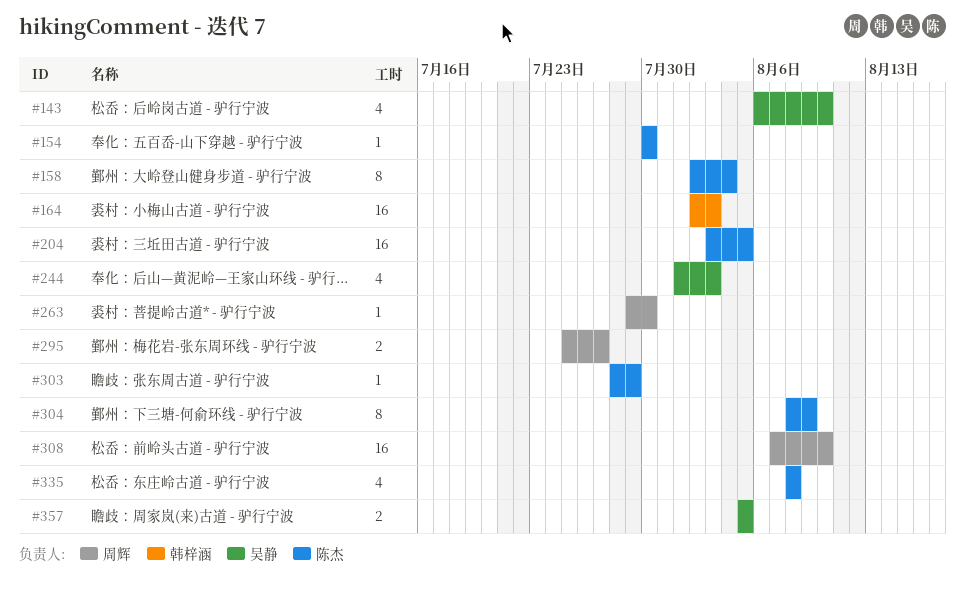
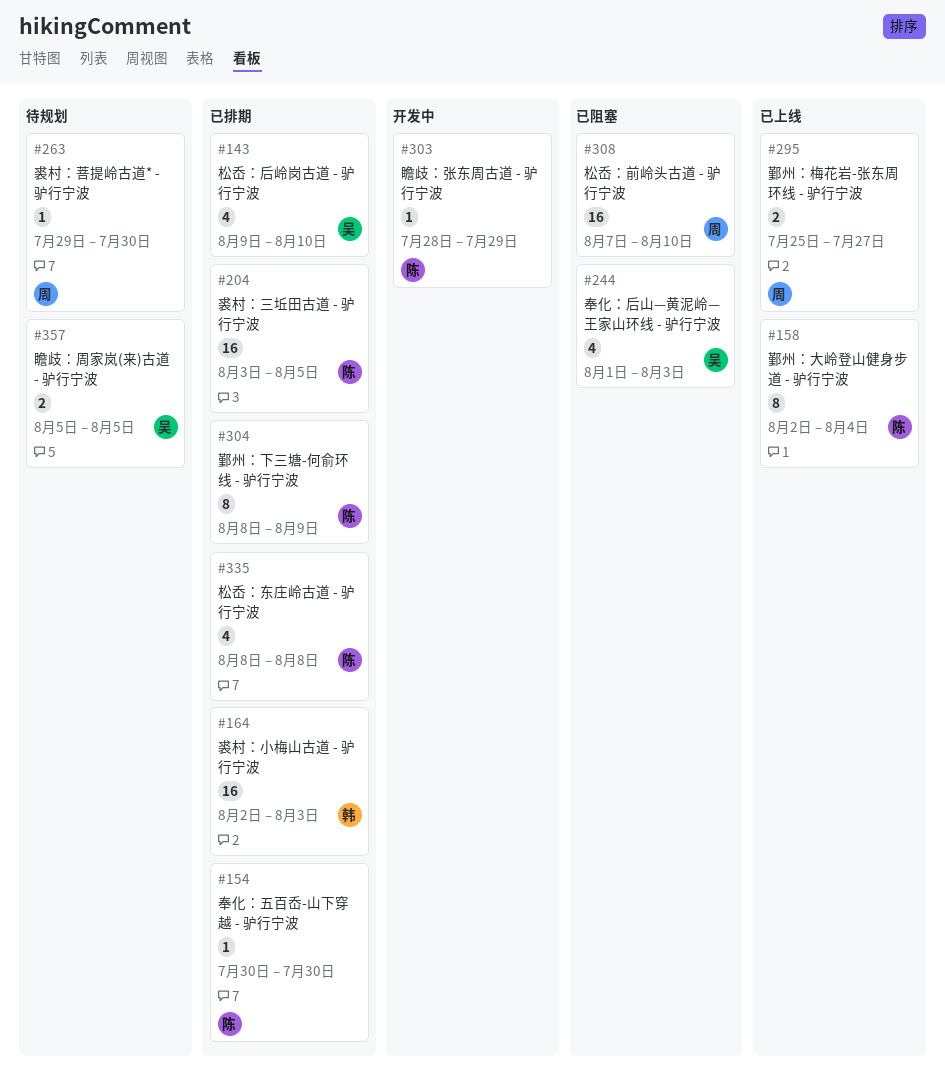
#143, start: Aug 6 -> Aug 9

